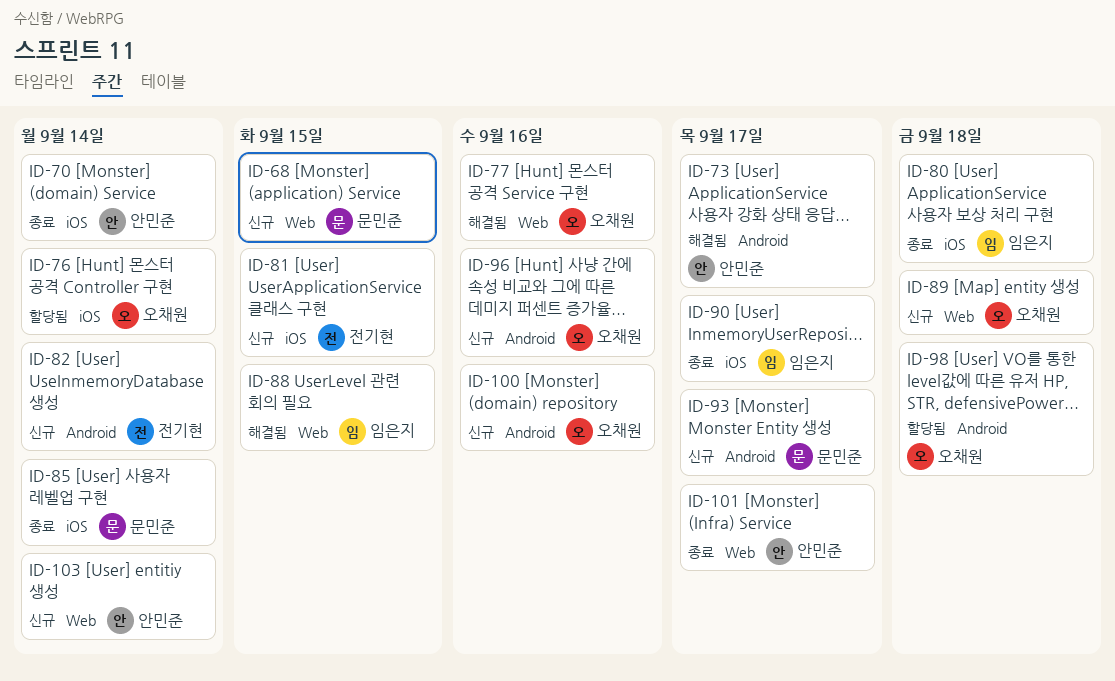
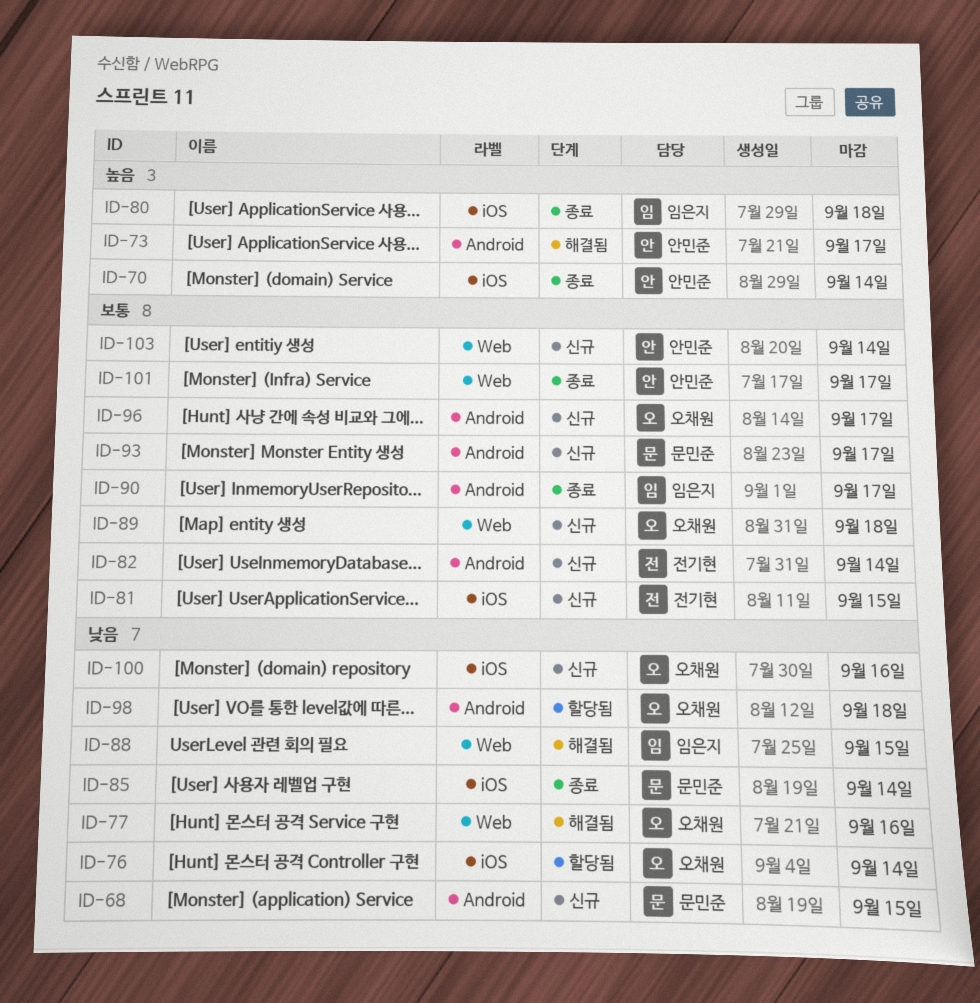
ID-68, label: Web -> Android
ID-90, label: iOS -> Android
ID-96, due: Sep 16 -> Sep 17
ID-100, label: Android -> iOS

